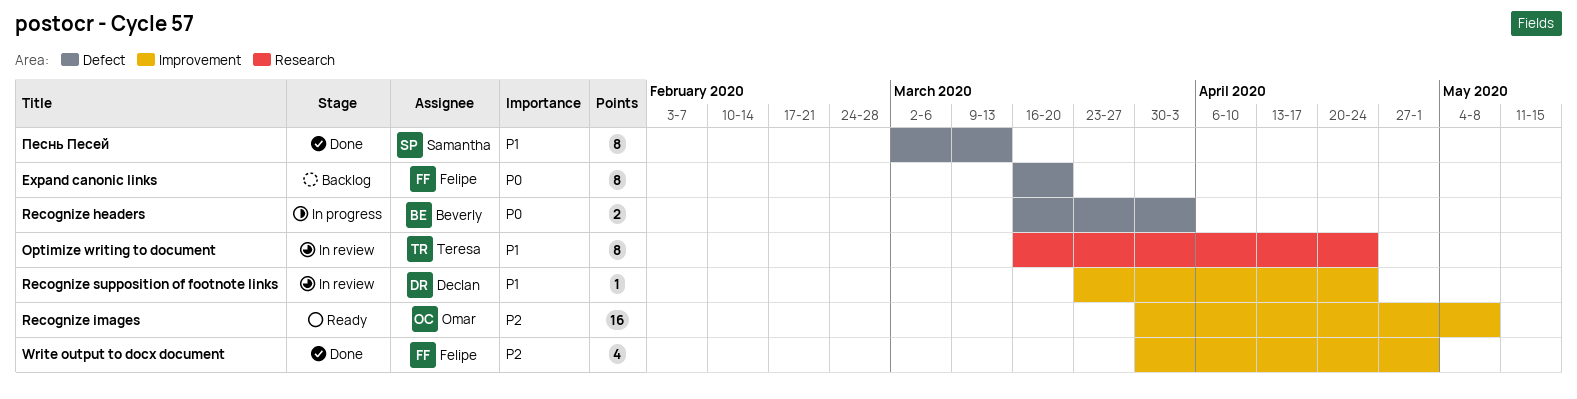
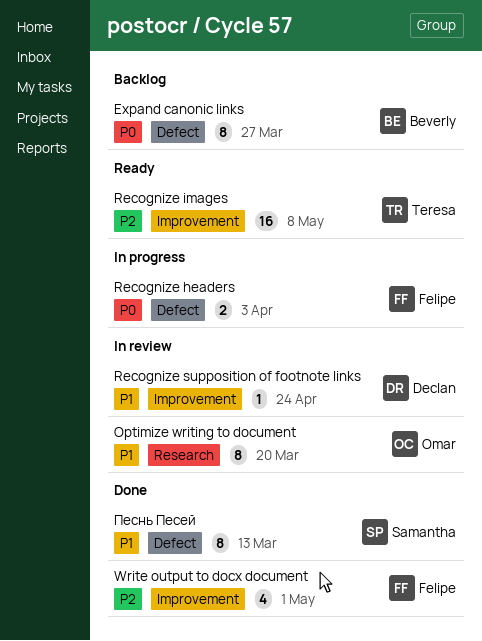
Expand canonic links, owner: Felipe -> Beverly
Expand canonic links, due: Mar 20 -> Mar 27
Optimize writing to document, owner: Teresa -> Omar
Optimize writing to document, due: Apr 24 -> Mar 20
Recognize headers, owner: Beverly -> Felipe
Recognize images, owner: Omar -> Teresa

